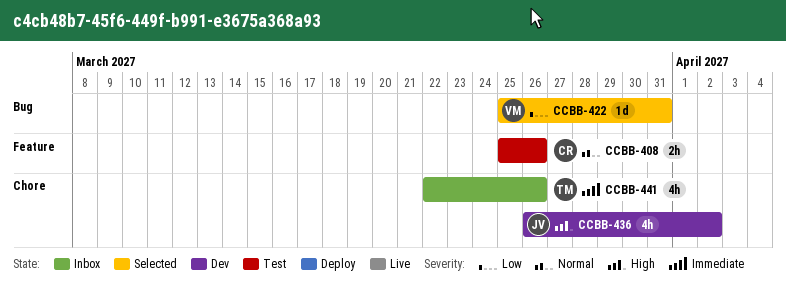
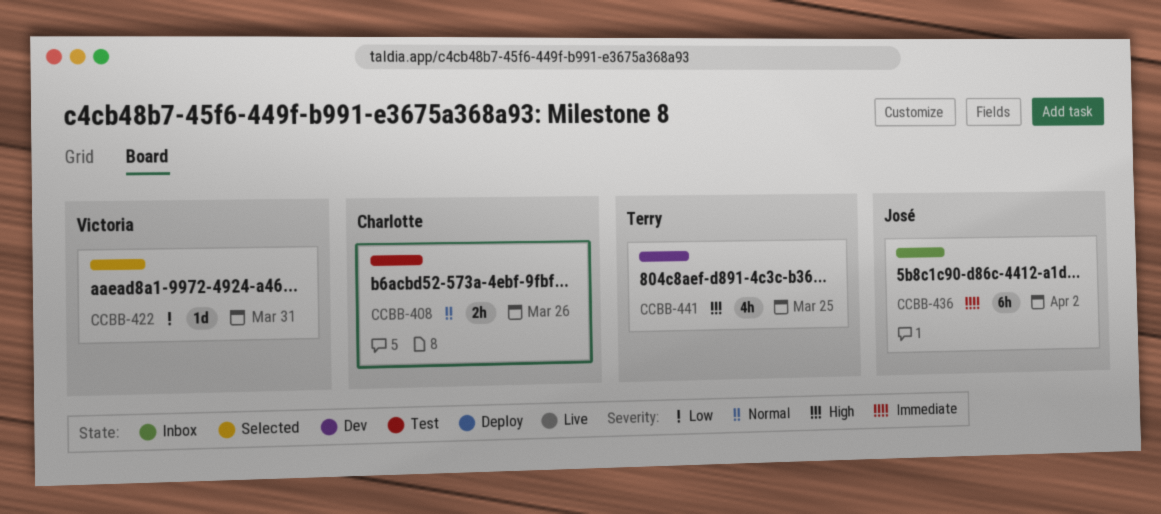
CCBB-436, status: Dev -> Inbox
CCBB-436, priority: High -> Immediate
CCBB-436, estimate: 4h -> 6h
CCBB-441, status: Inbox -> Dev
CCBB-441, priority: Immediate -> High
CCBB-441, due: Mar 26 -> Mar 25

